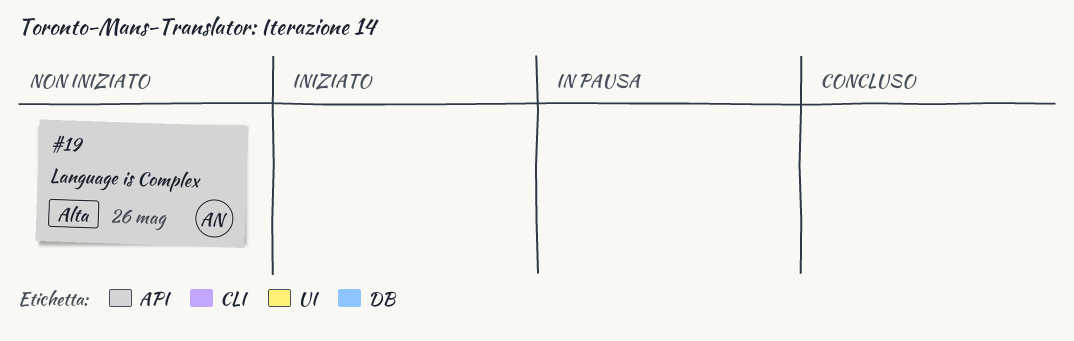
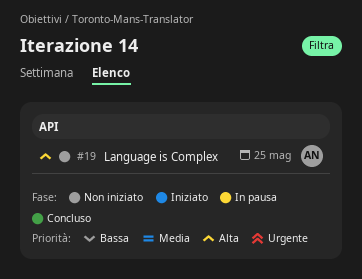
#19, due: May 26 -> May 25

